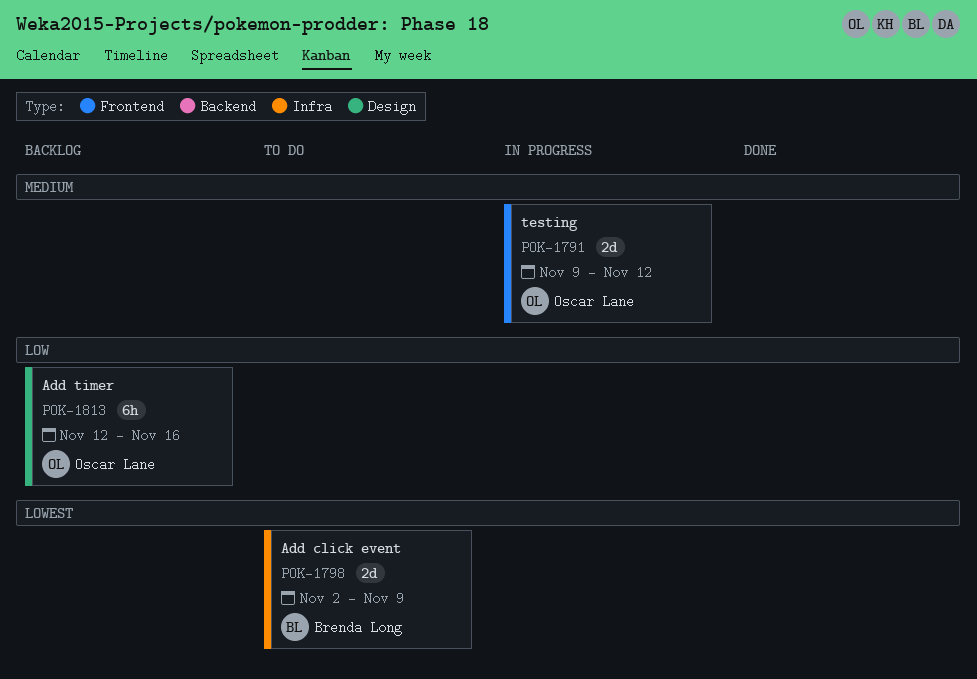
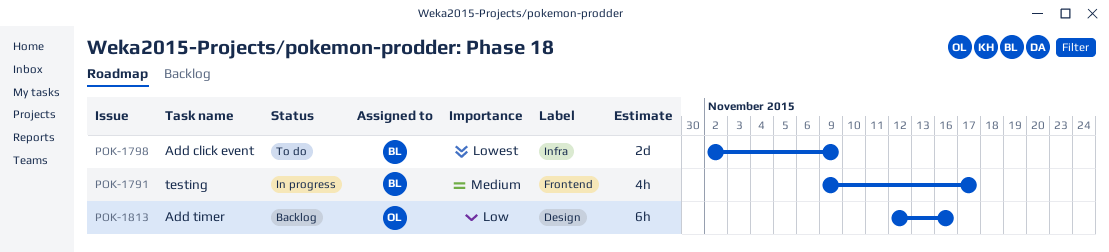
POK-1791, owner: Oscar Lane -> Brenda Long
POK-1791, estimate: 2d -> 4h
POK-1791, due: Nov 12 -> Nov 17

